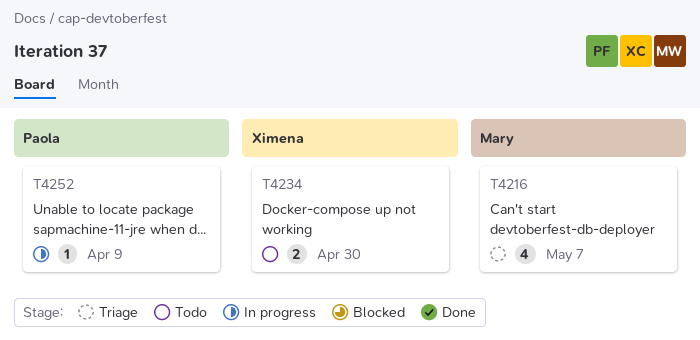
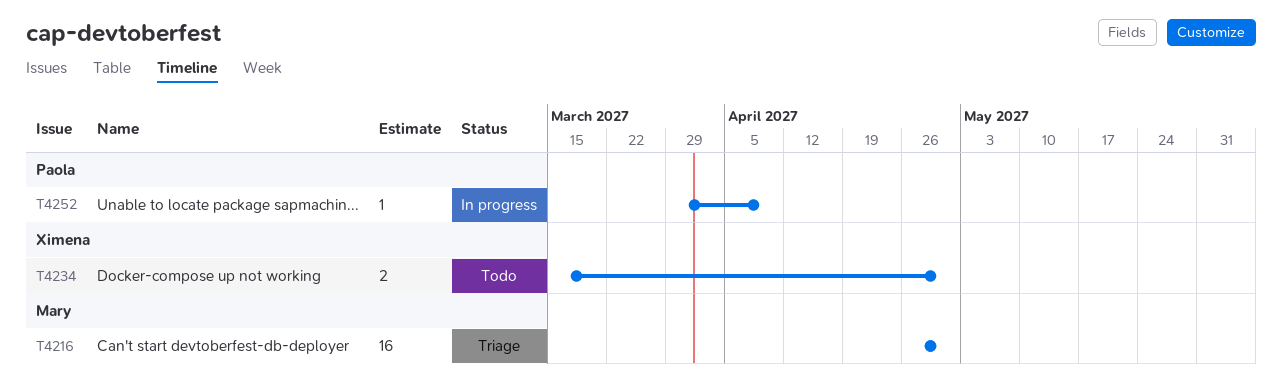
T4216, estimate: 4 -> 16
T4216, due: May 7 -> Apr 30

